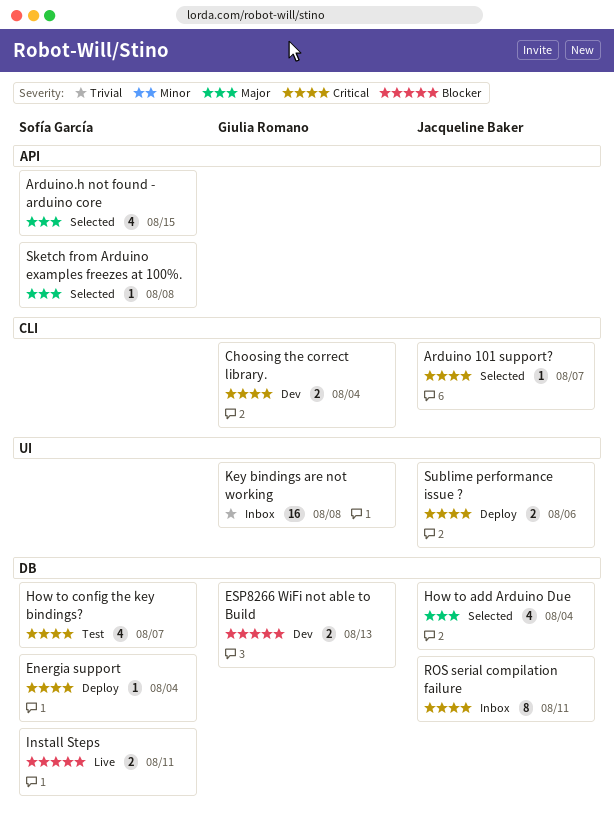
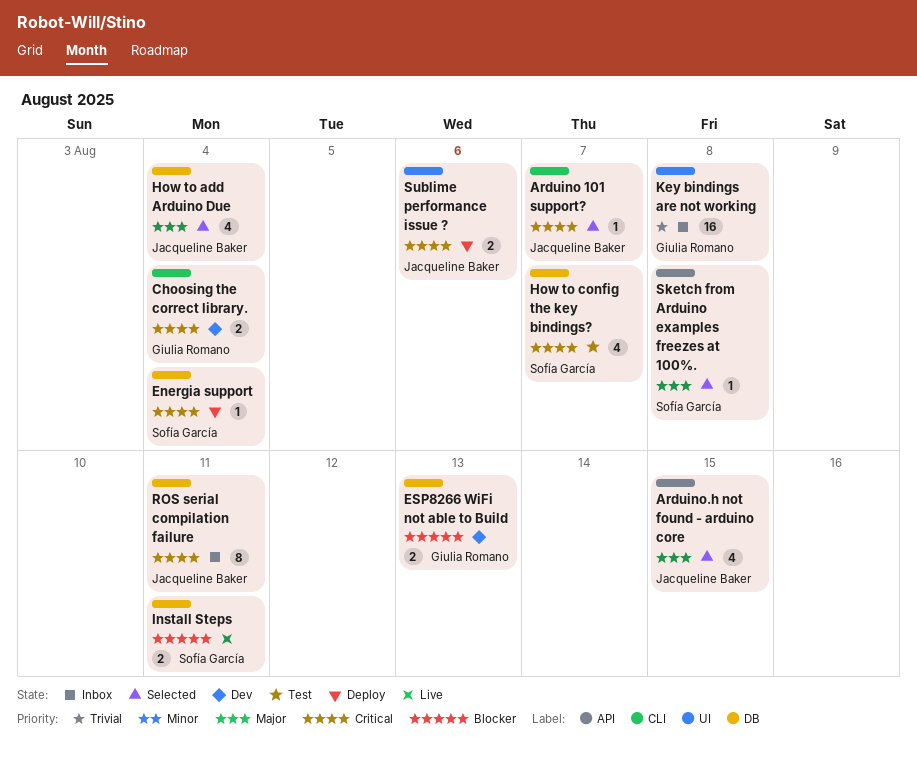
Arduino.h not found - arduino core, owner: Sofía García -> Jacqueline Baker

